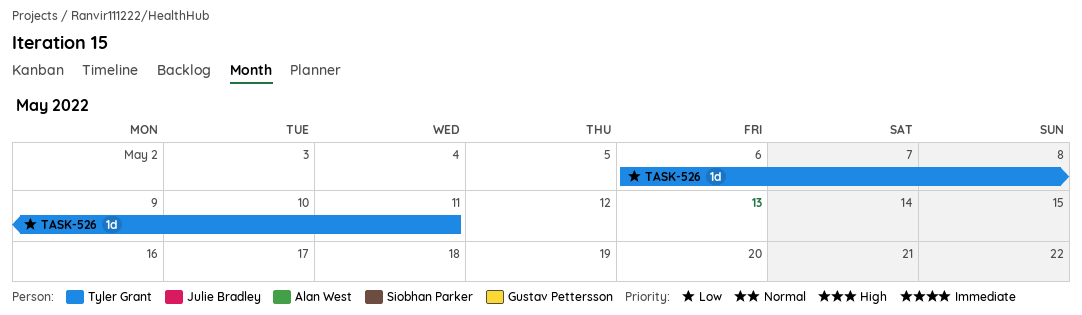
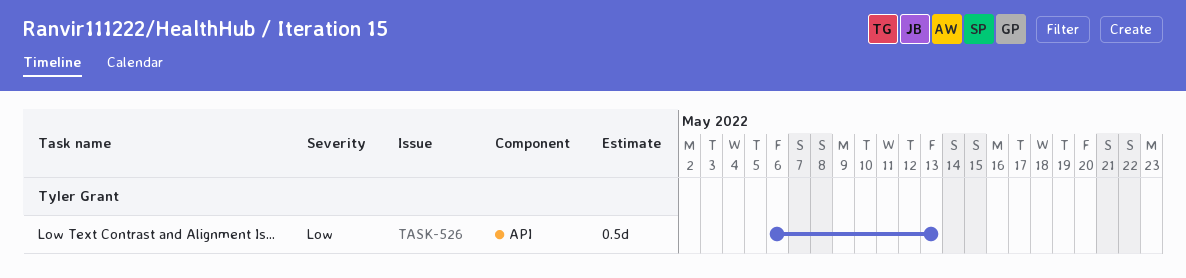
TASK-526, estimate: 1d -> 0.5d
TASK-526, due: May 11 -> May 13

